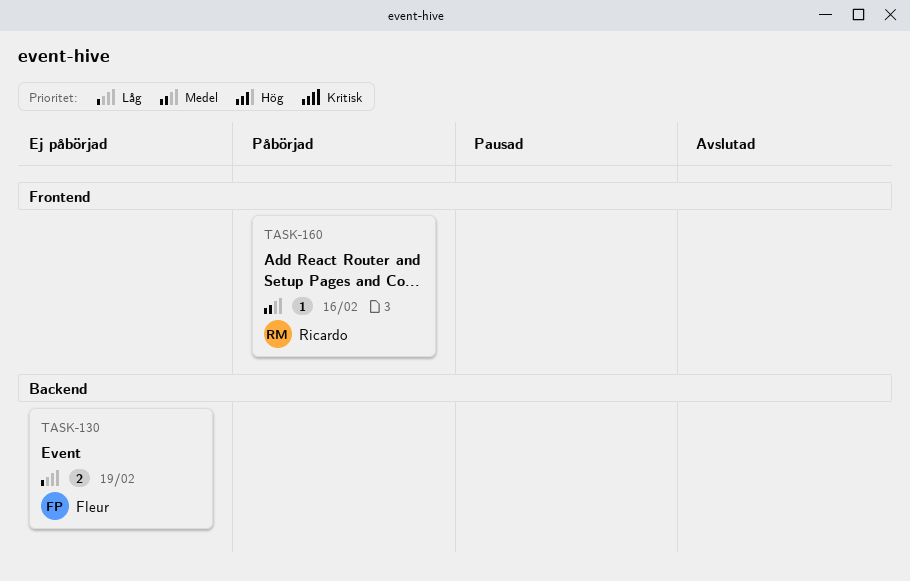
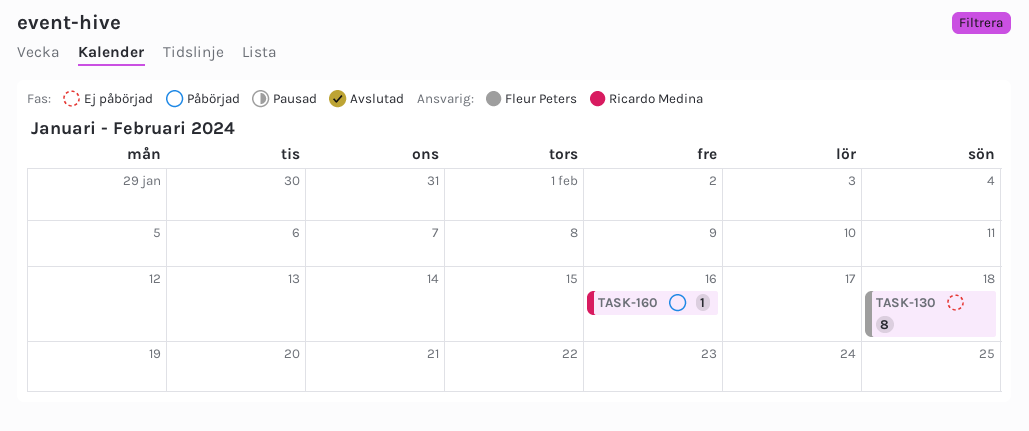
TASK-130, estimate: 2 -> 8
TASK-130, due: Feb 19 -> Feb 18

